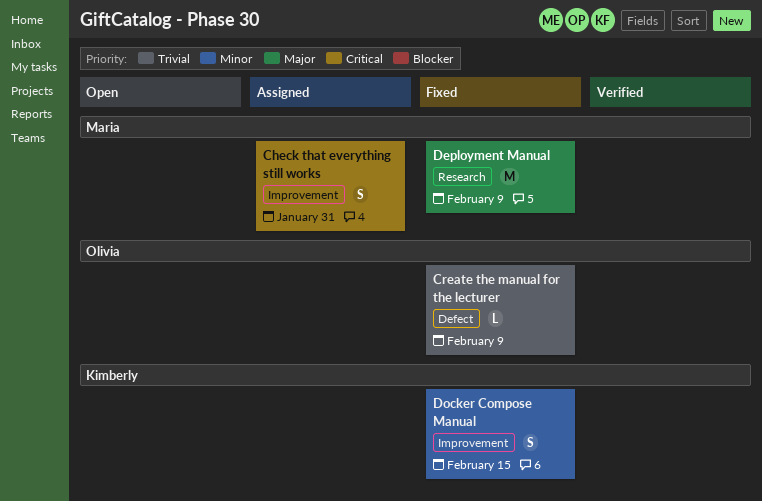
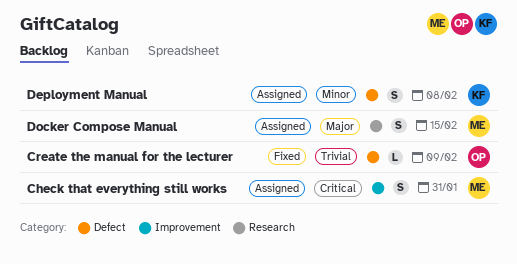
Deployment Manual, status: Fixed -> Assigned
Deployment Manual, owner: Maria -> Kimberly
Deployment Manual, priority: Major -> Minor
Deployment Manual, label: Research -> Defect
Deployment Manual, estimate: M -> S
Deployment Manual, due: Feb 9 -> Feb 8
Docker Compose Manual, status: Fixed -> Assigned
Docker Compose Manual, owner: Kimberly -> Maria
Docker Compose Manual, priority: Minor -> Major
Docker Compose Manual, label: Improvement -> Research

